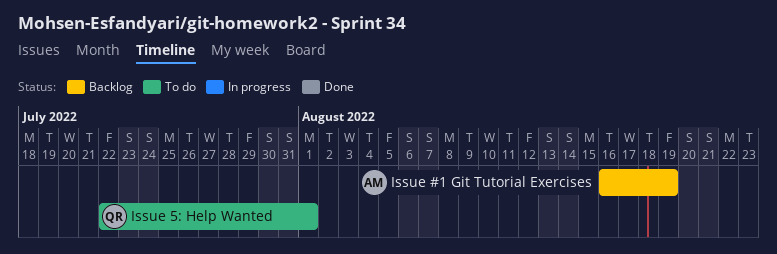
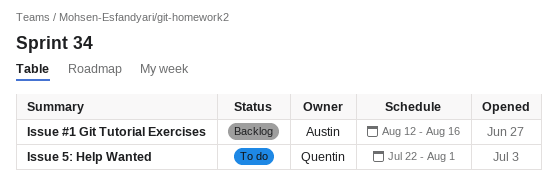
Issue #1 Git Tutorial Exercises, start: Aug 16 -> Aug 12
Issue #1 Git Tutorial Exercises, due: Aug 19 -> Aug 16

